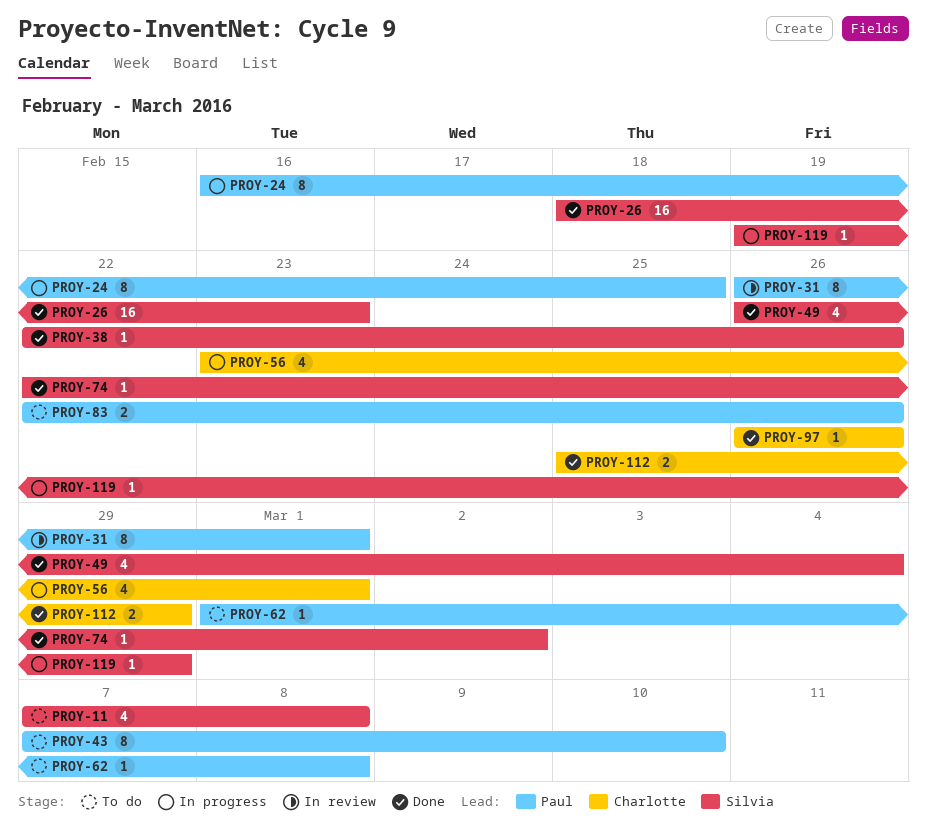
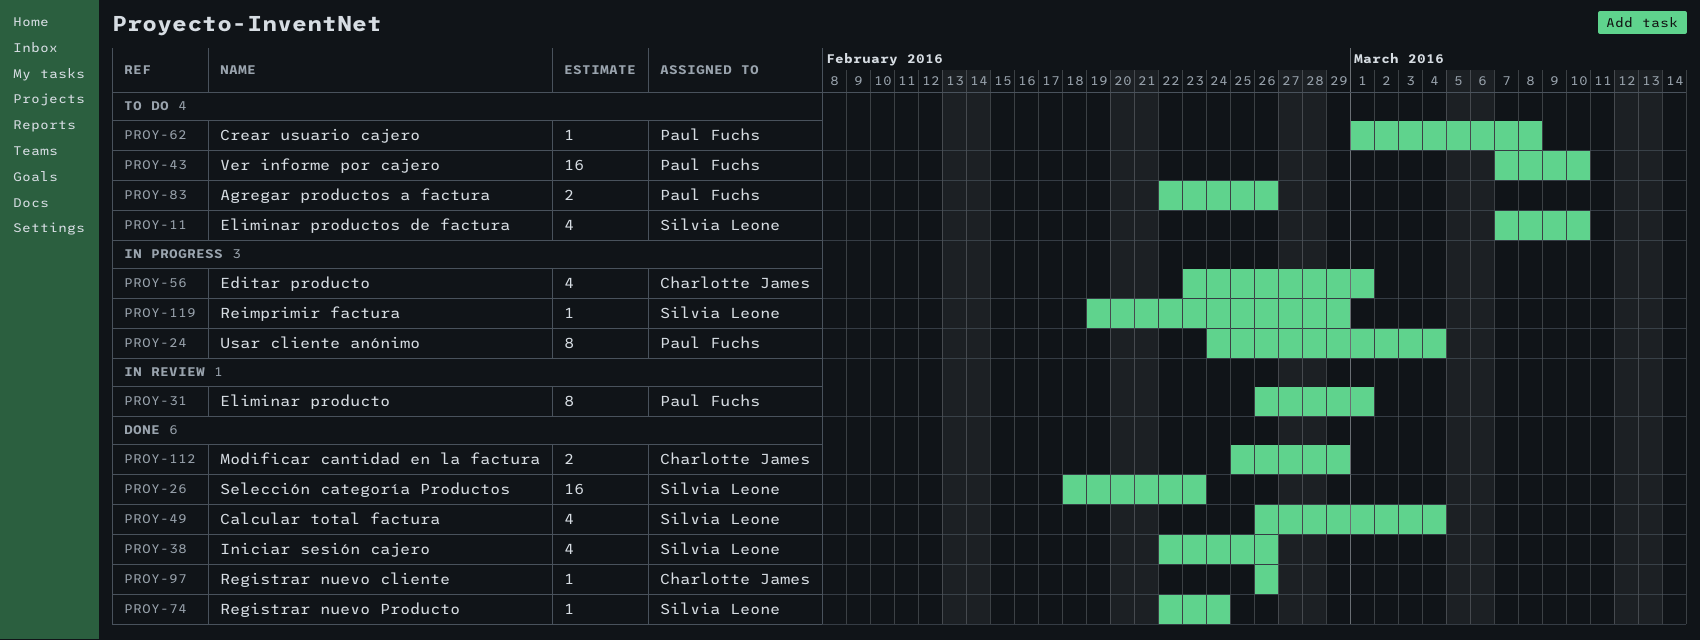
PROY-11, due: Mar 8 -> Mar 10
PROY-24, start: Feb 16 -> Feb 24
PROY-24, due: Feb 25 -> Mar 4
PROY-38, estimate: 1 -> 4
PROY-43, estimate: 8 -> 16
PROY-74, due: Mar 2 -> Feb 24

